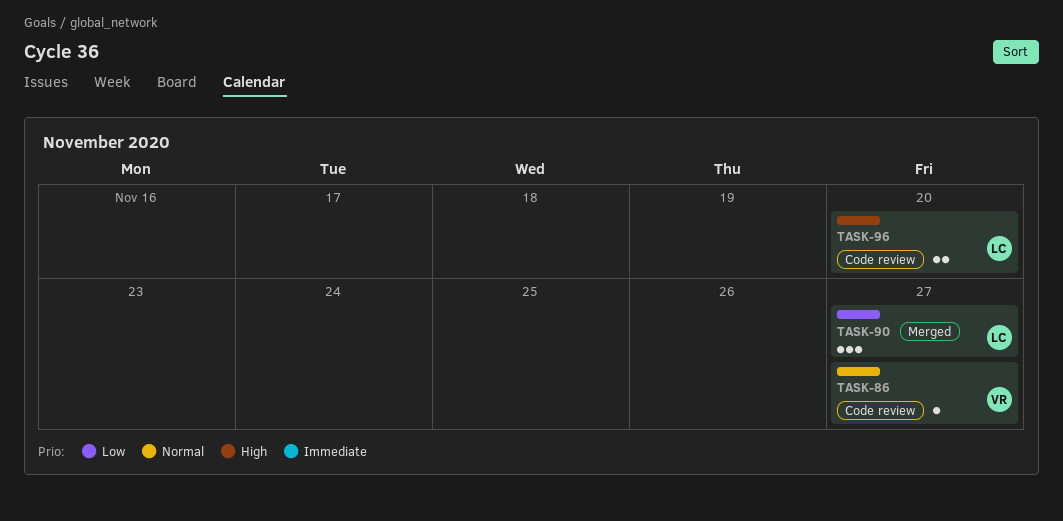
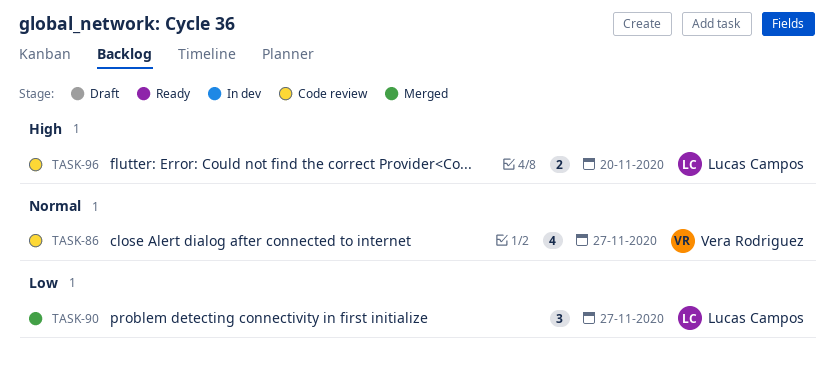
TASK-86, estimate: 1 -> 4

